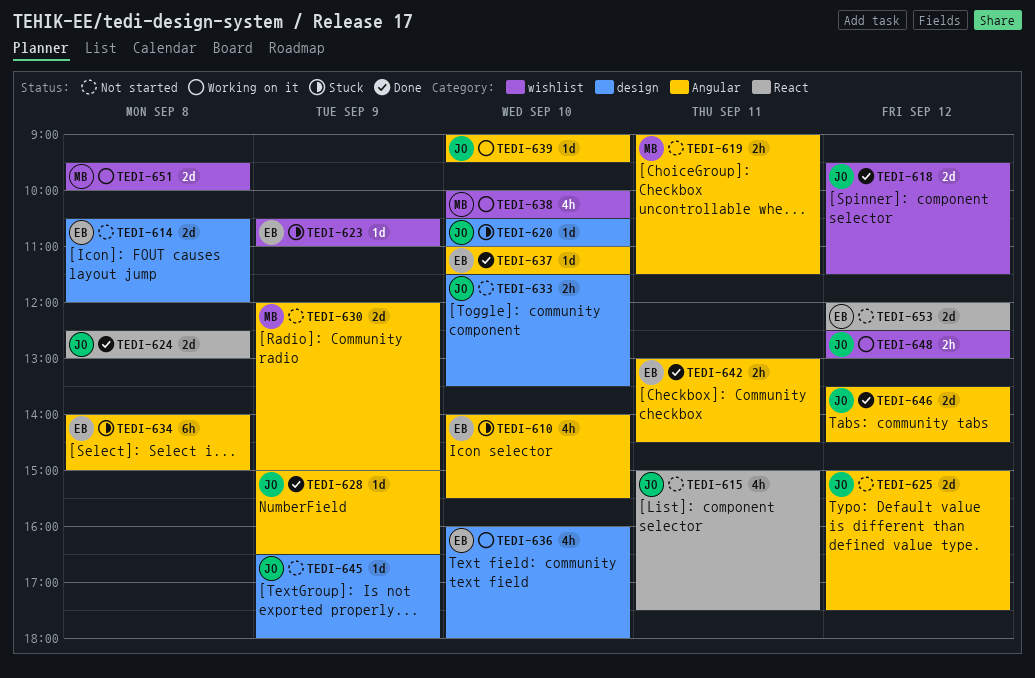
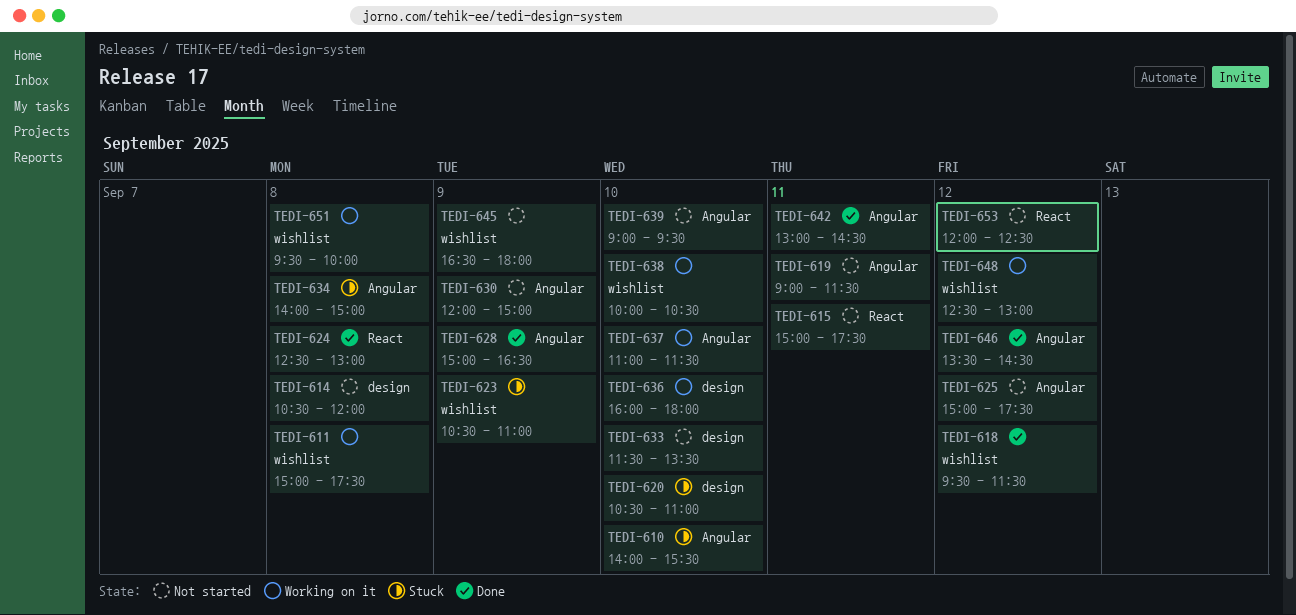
TEDI-611: none -> present
TEDI-637, status: Done -> Working on it
TEDI-639, status: Working on it -> Not started
TEDI-645, label: design -> wishlist

